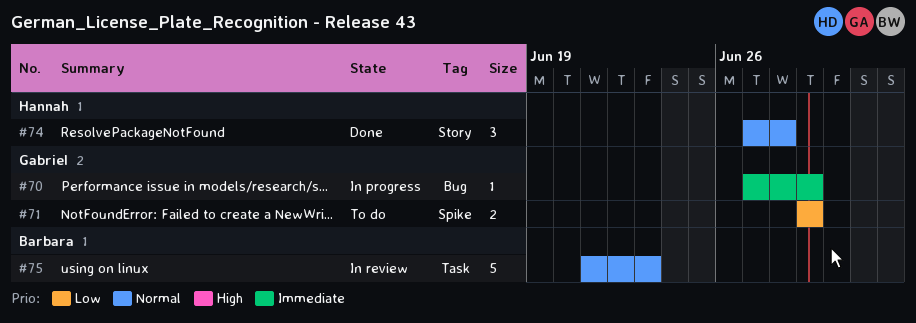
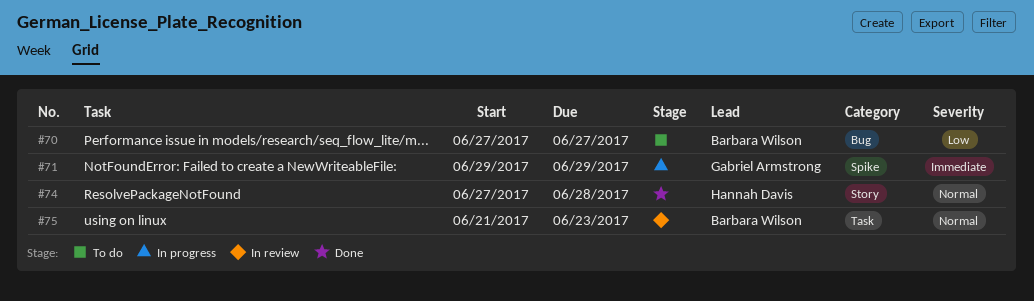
#70, status: In progress -> To do
#70, owner: Gabriel Armstrong -> Barbara Wilson
#70, priority: Immediate -> Low
#70, due: Jun 29 -> Jun 27
#71, status: To do -> In progress
#71, priority: Low -> Immediate

